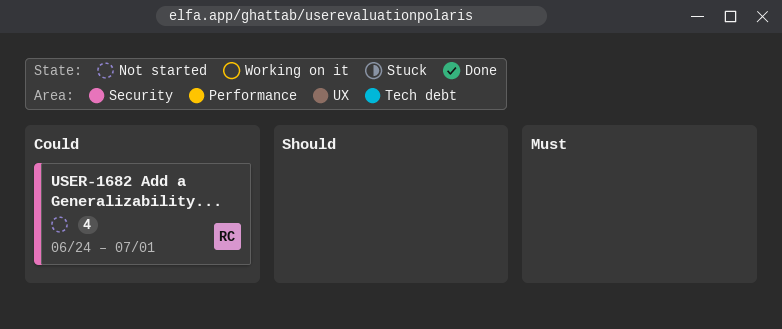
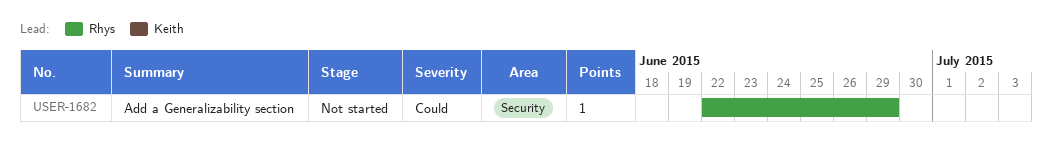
USER-1682, estimate: 4 -> 1
USER-1682, start: Jun 24 -> Jun 22
USER-1682, due: Jul 1 -> Jun 29

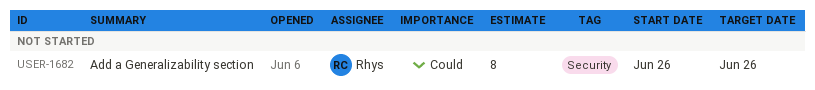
USER-1682, estimate: 1 -> 8
USER-1682, start: Jun 22 -> Jun 26
USER-1682, due: Jun 29 -> Jun 26

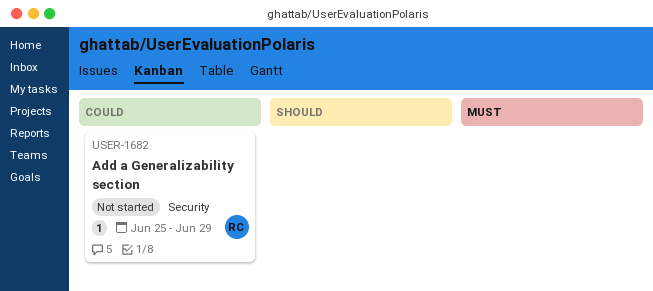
USER-1682, estimate: 8 -> 1
USER-1682, start: Jun 26 -> Jun 25
USER-1682, due: Jun 26 -> Jun 29

